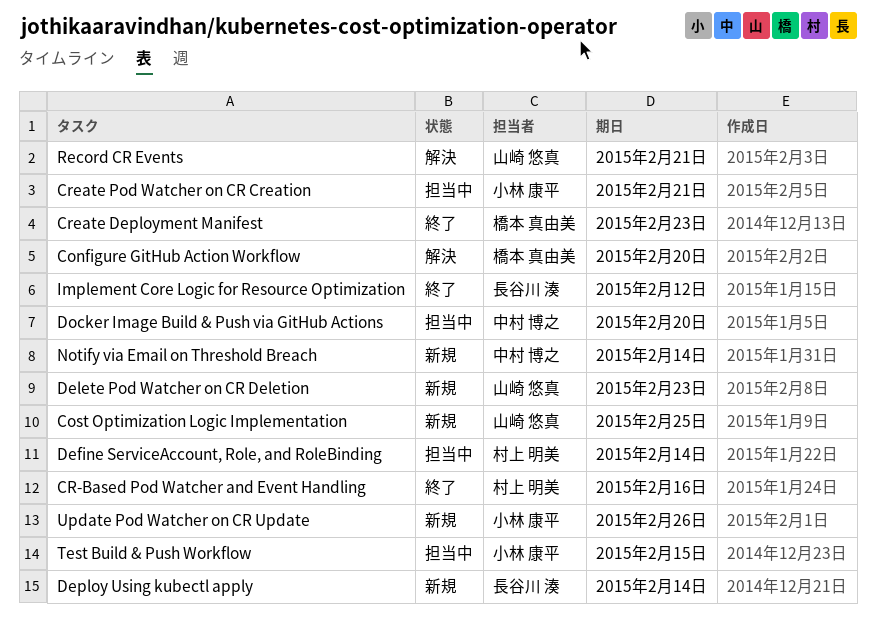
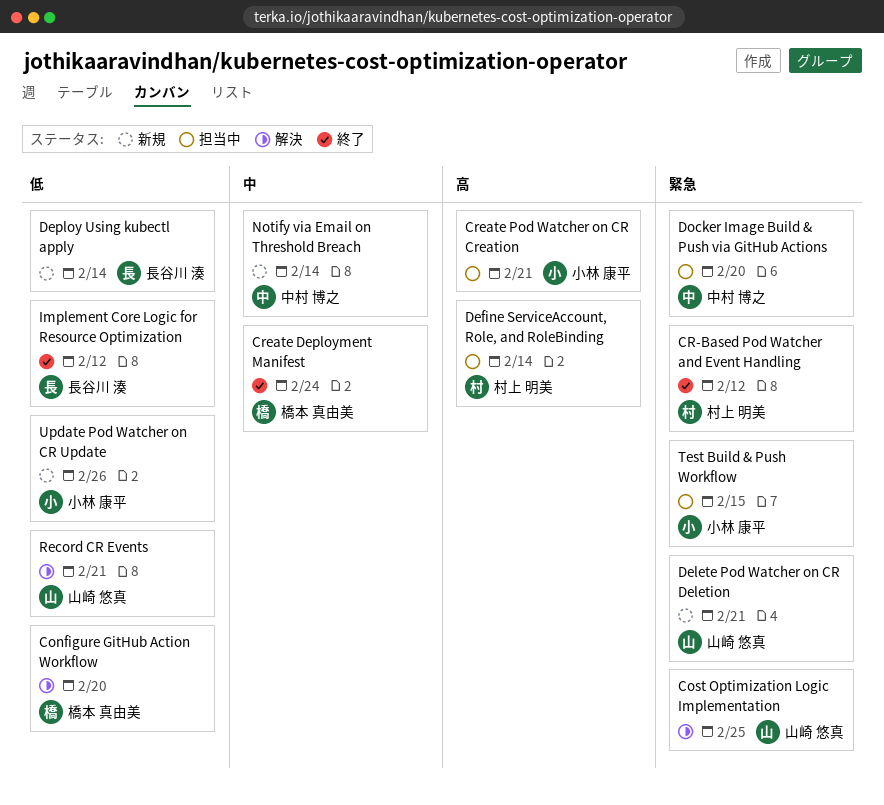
Cost Optimization Logic Implementation, status: 新規 -> 解決
CR-Based Pod Watcher and Event Handling, due: Feb 16 -> Feb 12
Create Deployment Manifest, due: Feb 23 -> Feb 24
Delete Pod Watcher on CR Deletion, due: Feb 23 -> Feb 21

